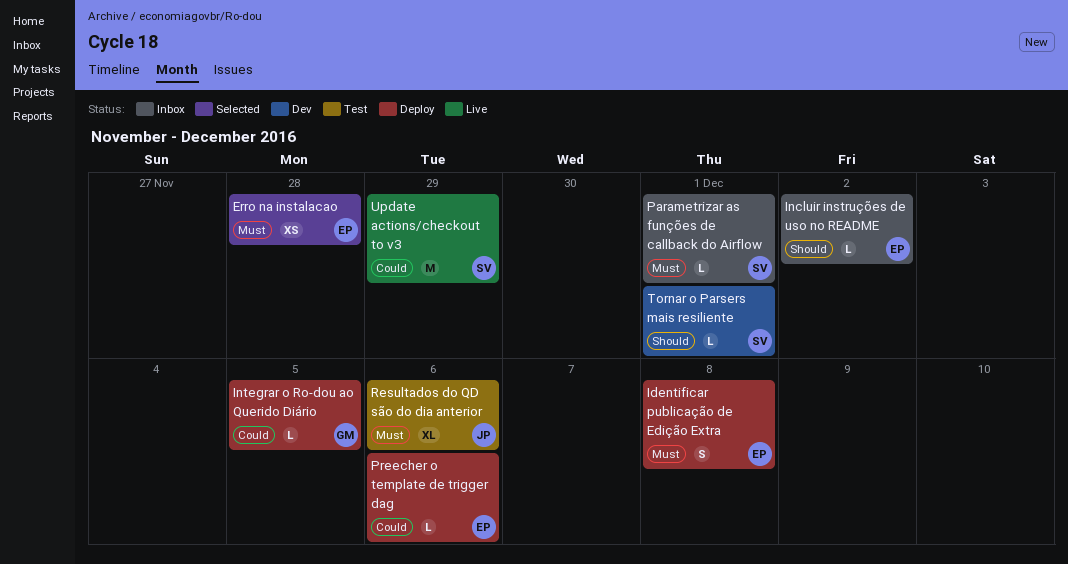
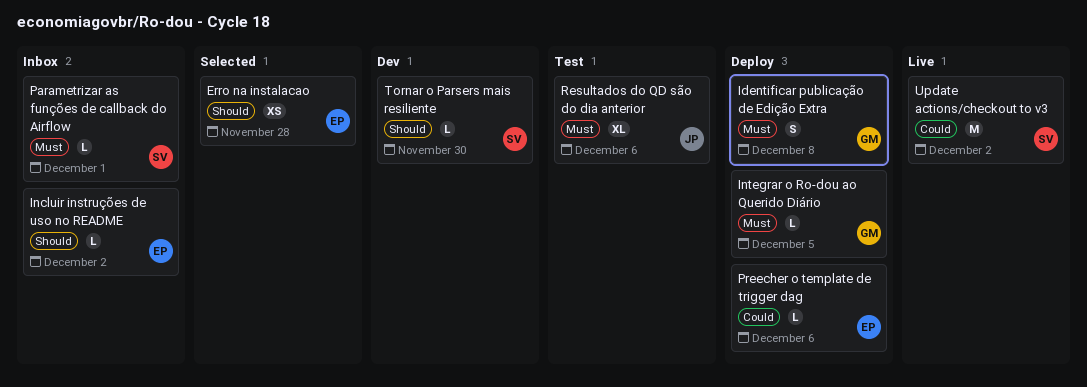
Erro na instalacao, priority: Must -> Should
Identificar publicação de Edição Extra, owner: EP -> GM
Integrar o Ro-dou ao Querido Diário, priority: Could -> Must
Tornar o Parsers mais resiliente, due: Dec 1 -> Nov 30
Update actions/checkout to v3, due: Nov 29 -> Dec 2

